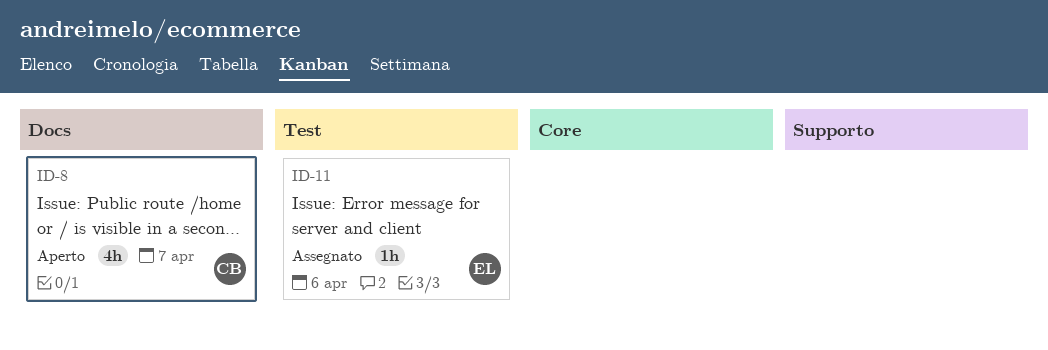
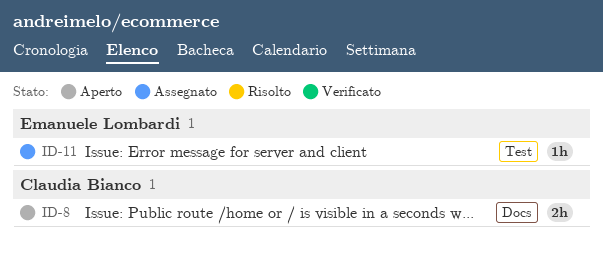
ID-8, estimate: 4h -> 2h

